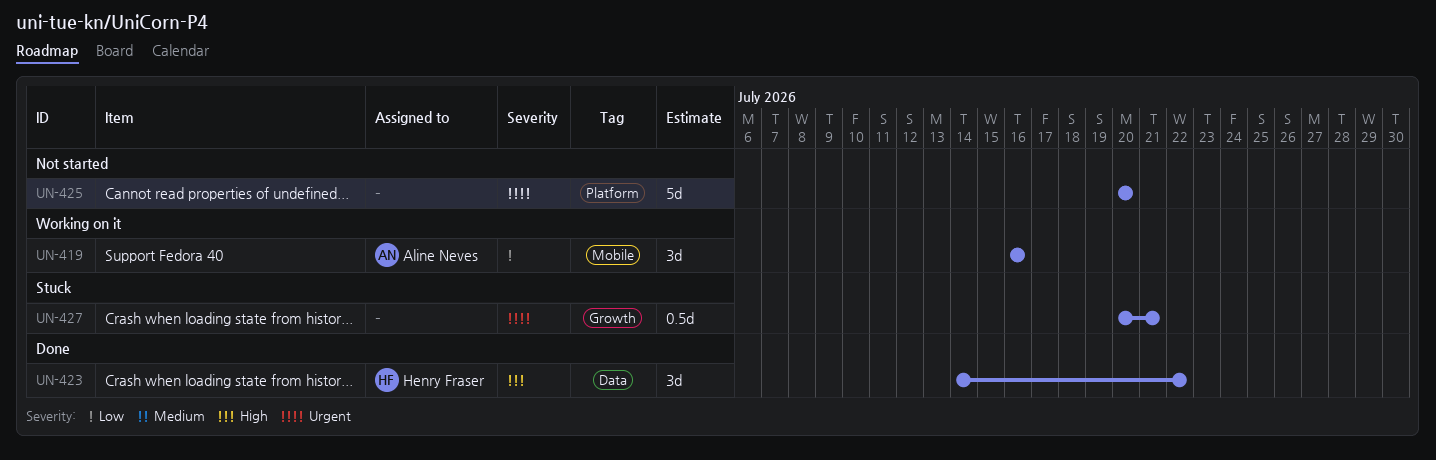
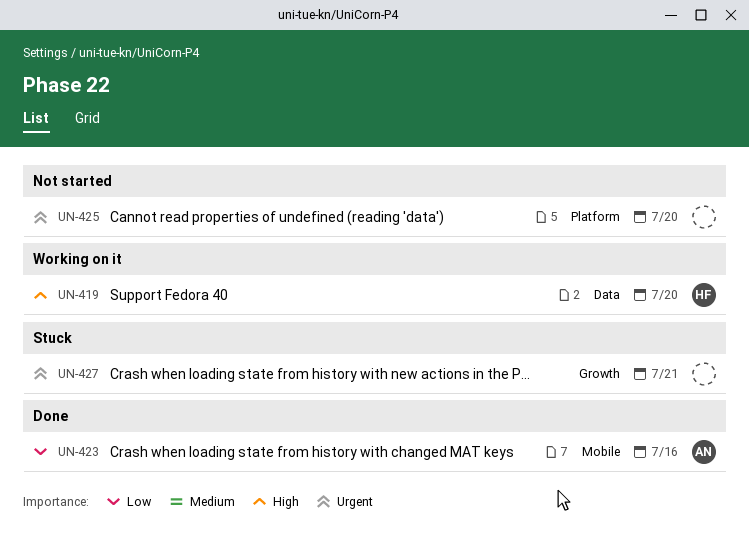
UN-419, owner: Aline Neves -> Henry Fraser
UN-419, priority: Low -> High
UN-419, label: Mobile -> Data
UN-419, due: Jul 16 -> Jul 20
UN-423, owner: Henry Fraser -> Aline Neves
UN-423, priority: High -> Low
UN-423, label: Data -> Mobile
UN-423, due: Jul 22 -> Jul 16

